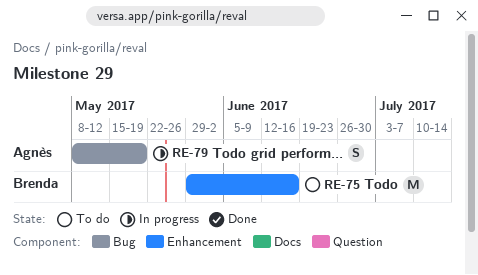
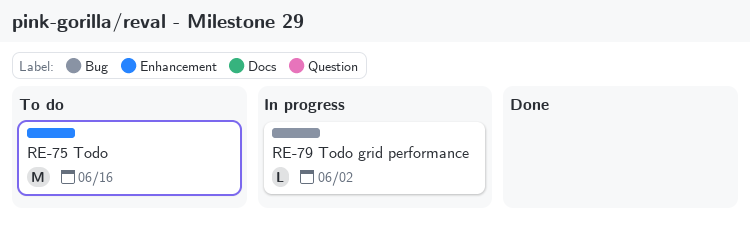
RE-79, estimate: S -> L
RE-79, due: May 19 -> Jun 2

